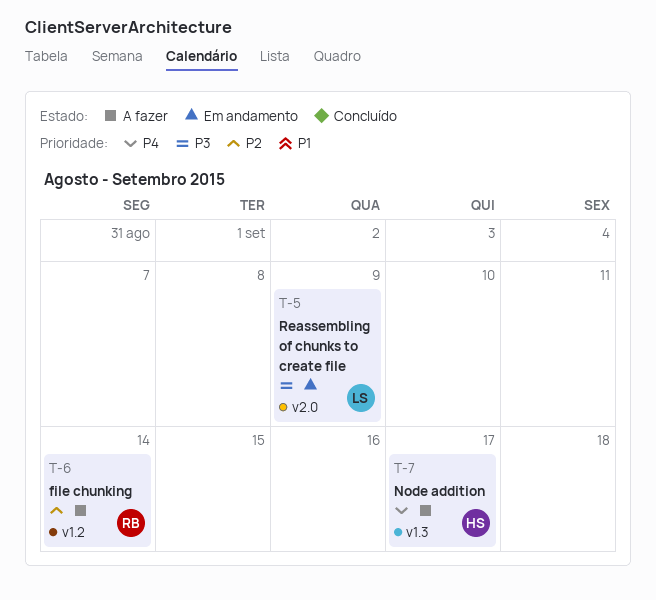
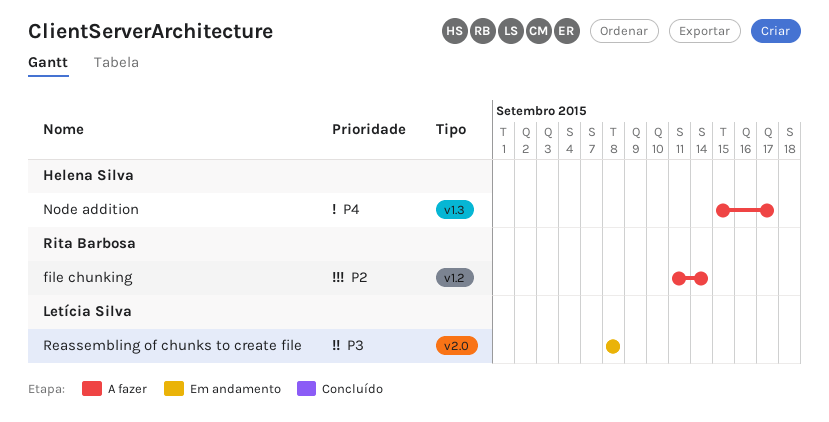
Reassembling of chunks to create file, due: Sep 9 -> Sep 8

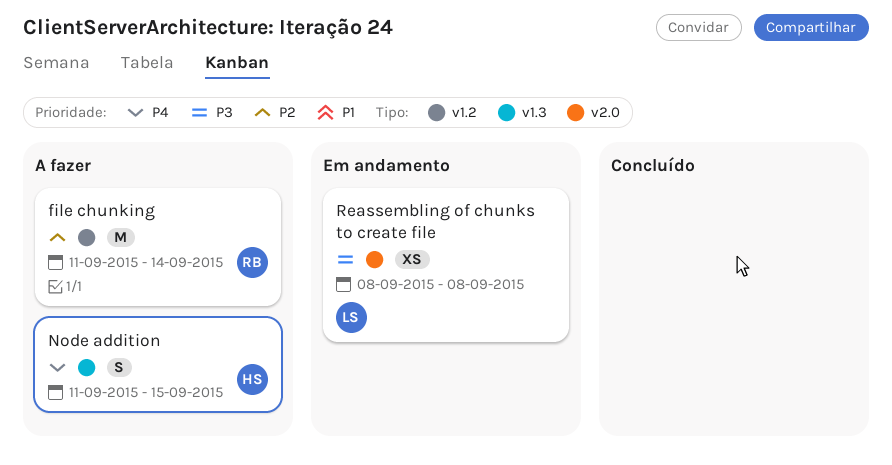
Node addition, start: Sep 15 -> Sep 11
Node addition, due: Sep 17 -> Sep 15

